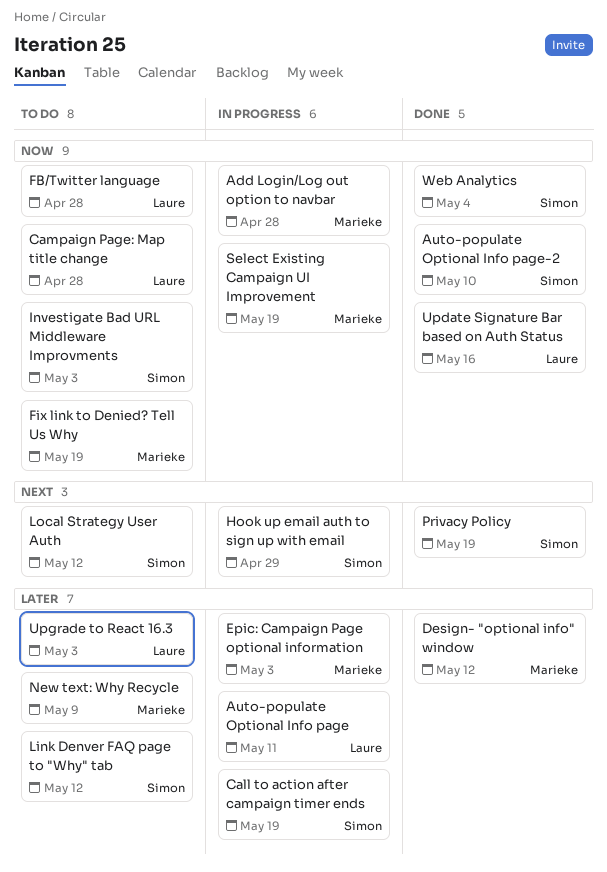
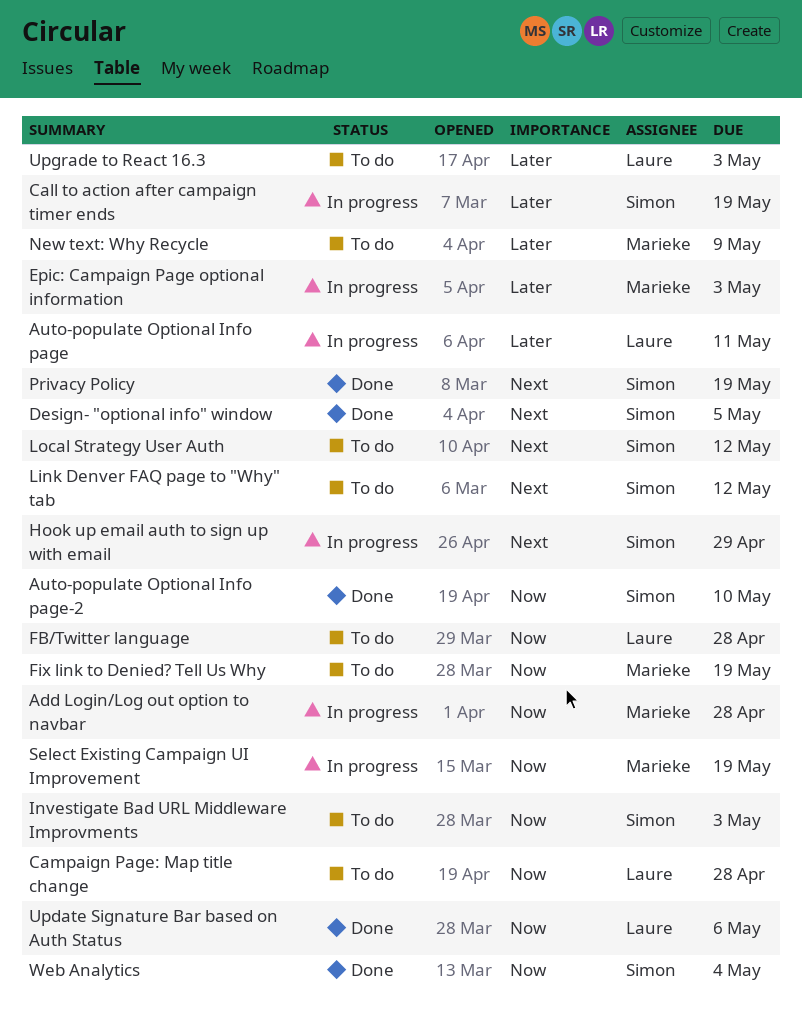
Design- "optional info" window, owner: Marieke -> Simon
Design- "optional info" window, priority: Later -> Next
Design- "optional info" window, due: May 12 -> May 5
Link Denver FAQ page to "Why" tab, priority: Later -> Next
Update Signature Bar based on Auth Status, due: May 16 -> May 6

